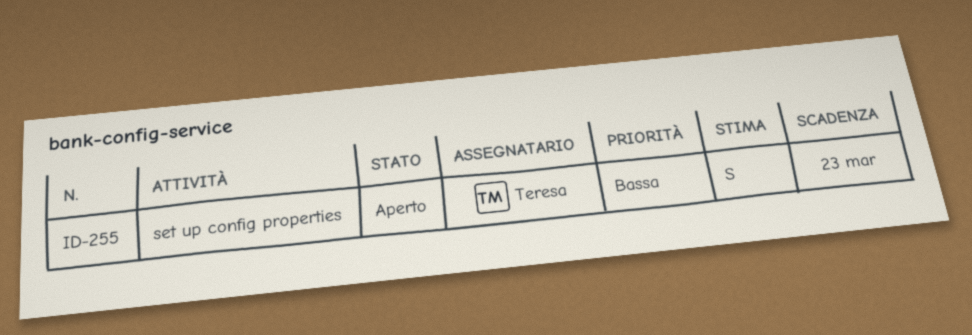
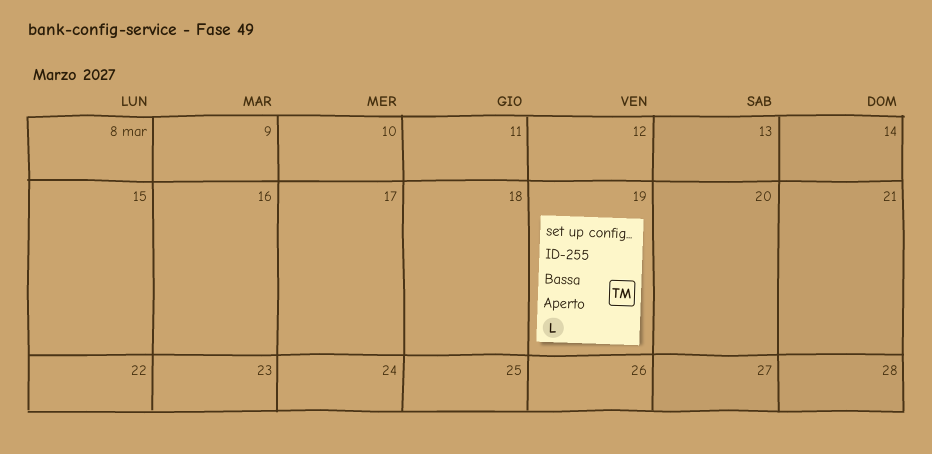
ID-255, estimate: S -> L
ID-255, due: Mar 23 -> Mar 19

